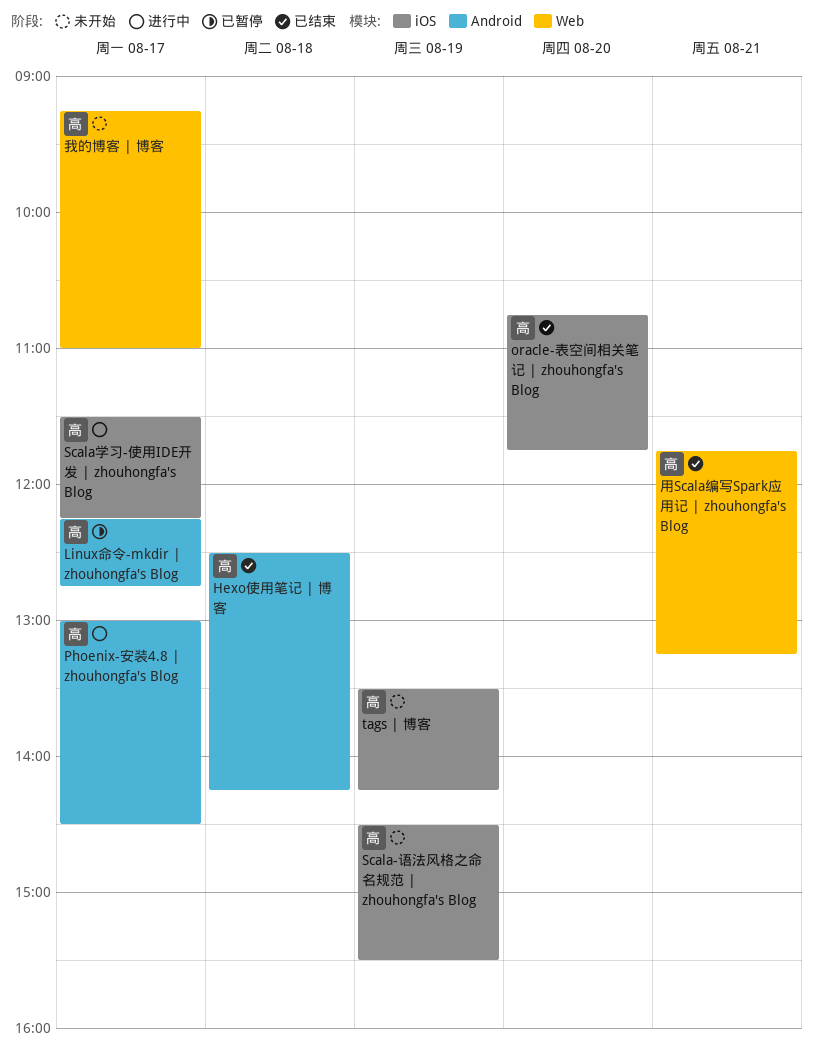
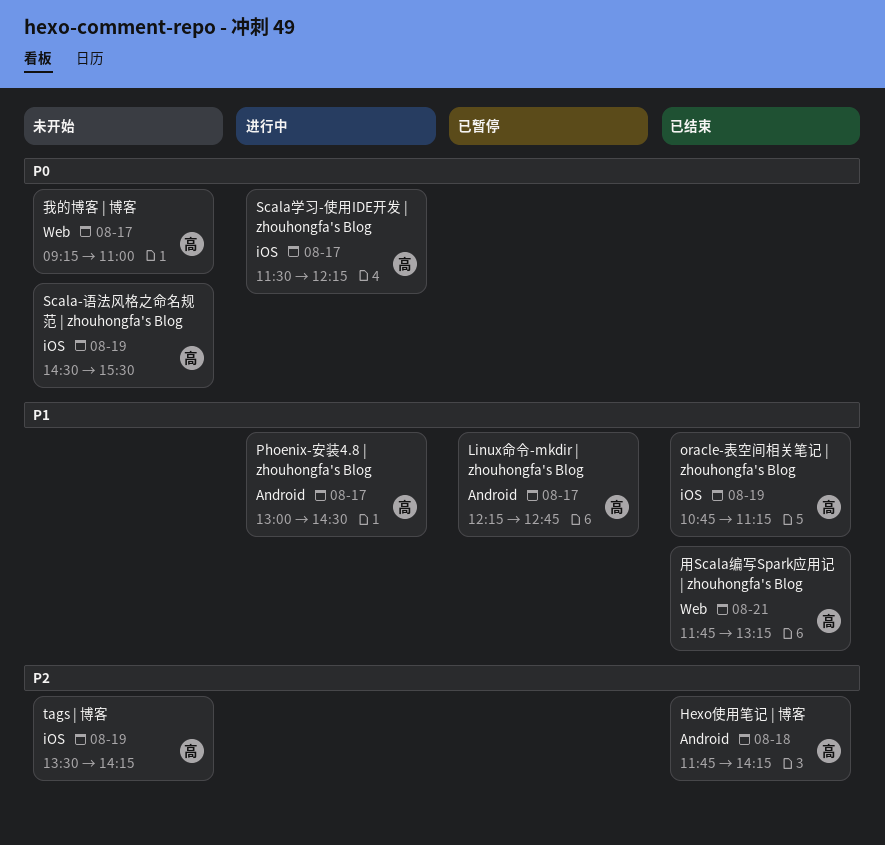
Hexo使用笔记 | 博客, begins: 12:30 -> 11:45
oracle-表空间相关笔记 | zhouhongfa's Blog, day: Aug 20 -> Aug 19
oracle-表空间相关笔记 | zhouhongfa's Blog, ends: 11:45 -> 11:15

